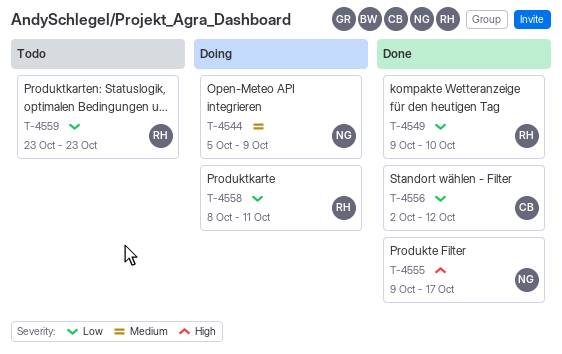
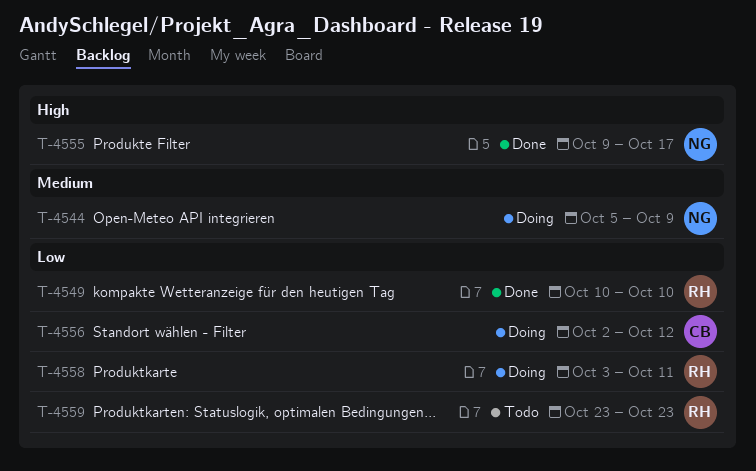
T-4549, start: Oct 9 -> Oct 10
T-4556, status: Done -> Doing
T-4558, start: Oct 8 -> Oct 3

